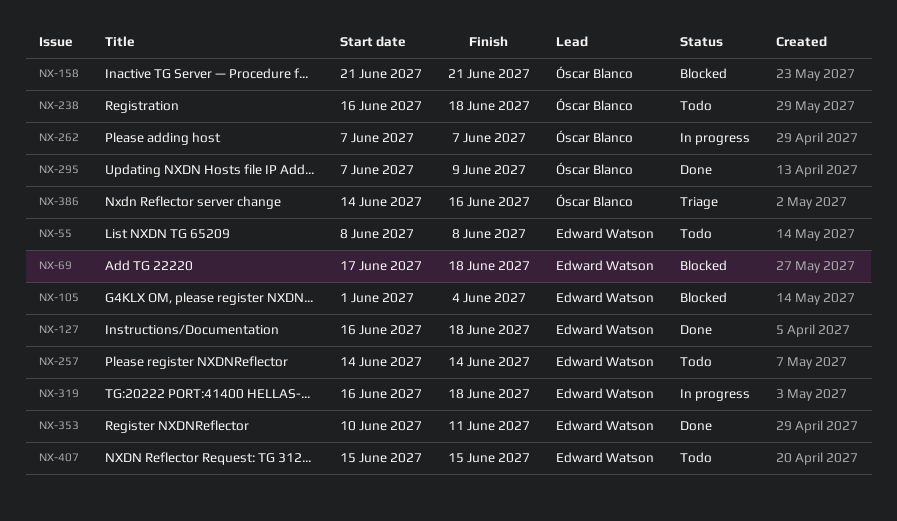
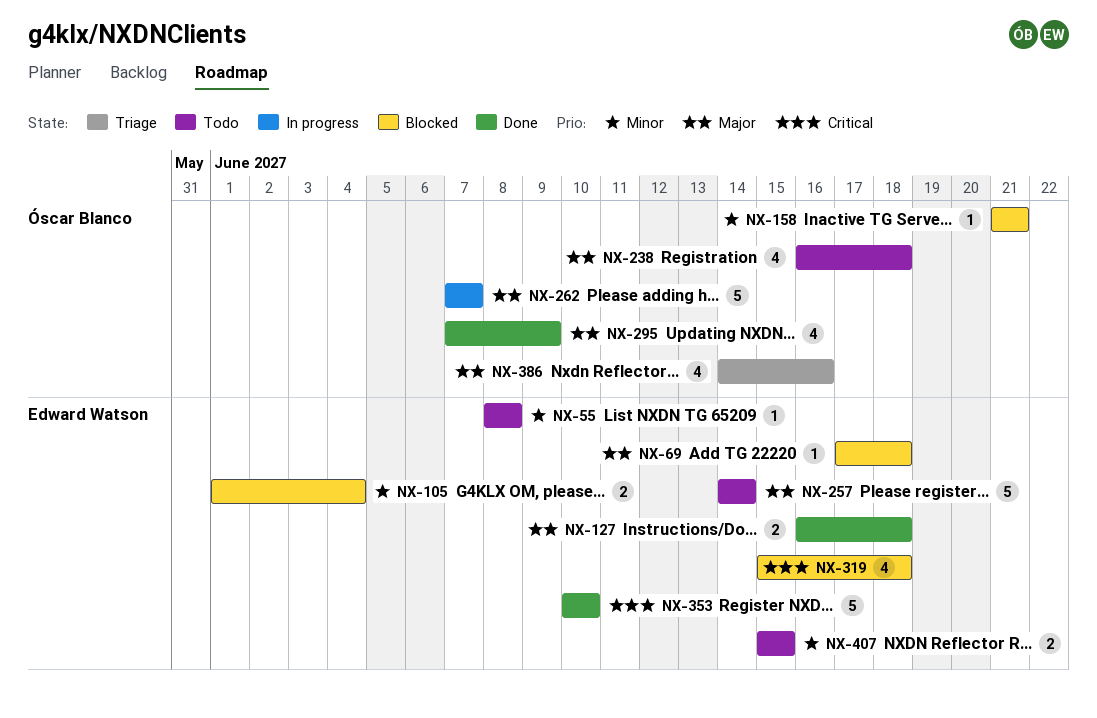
NX-319, status: In progress -> Blocked
NX-319, start: Jun 16 -> Jun 15
NX-353, due: Jun 11 -> Jun 10

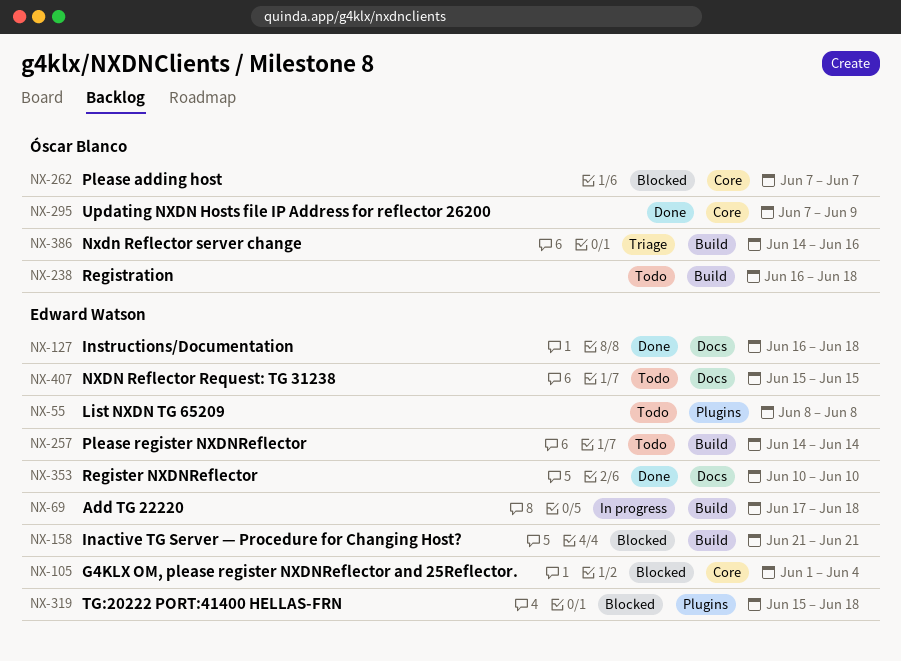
NX-69, status: Blocked -> In progress
NX-158, owner: Óscar Blanco -> Edward Watson
NX-262, status: In progress -> Blocked

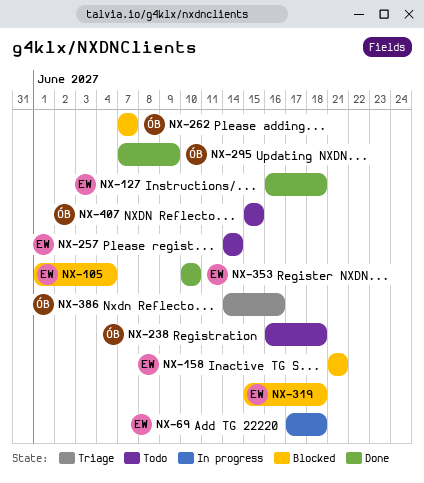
NX-55: present -> none
NX-407, owner: Edward Watson -> Óscar Blanco

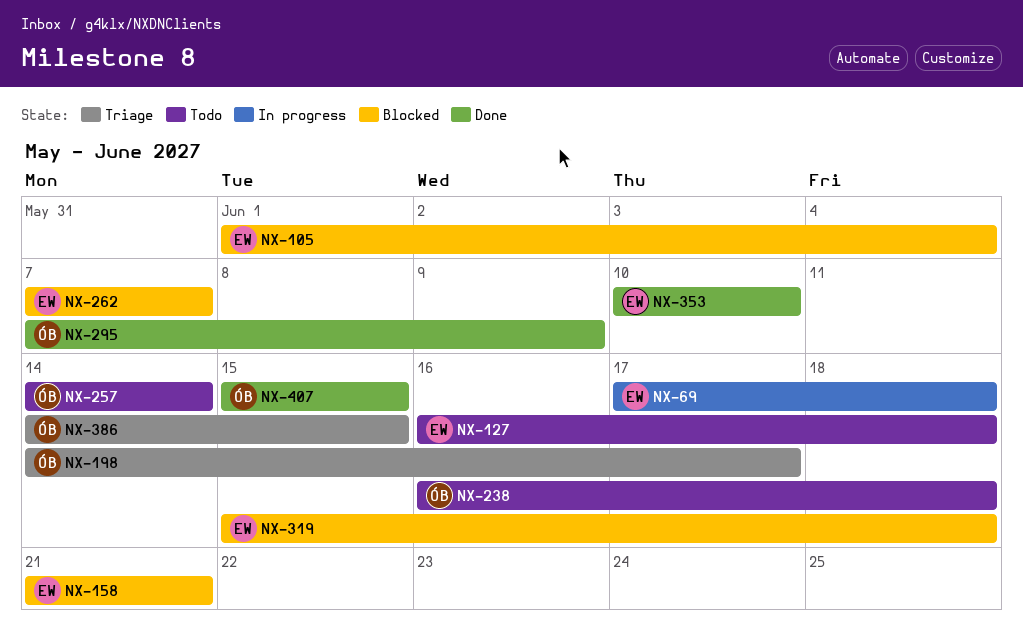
NX-127, status: Done -> Todo
NX-198: none -> present
NX-257, owner: EW -> ÓB
NX-262, owner: ÓB -> EW
NX-386, due: Jun 16 -> Jun 15
NX-407, status: Todo -> Done

